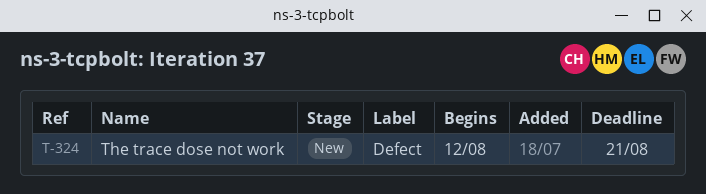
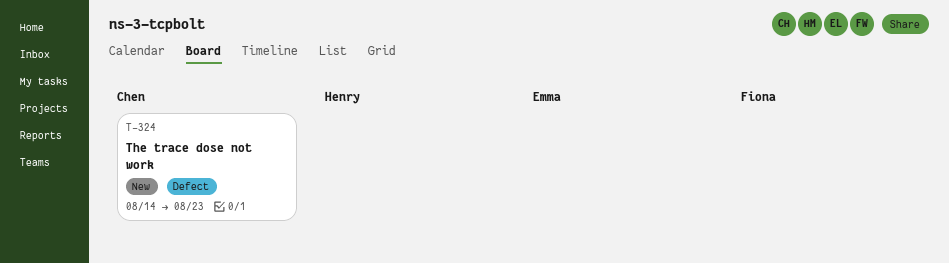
T-324, start: Aug 12 -> Aug 14
T-324, due: Aug 21 -> Aug 23

